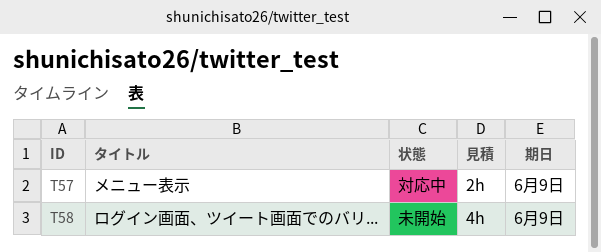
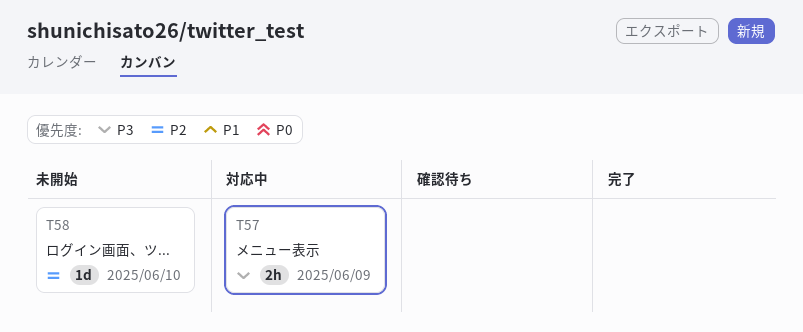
T58, estimate: 4h -> 1d
T58, due: Jun 9 -> Jun 10

